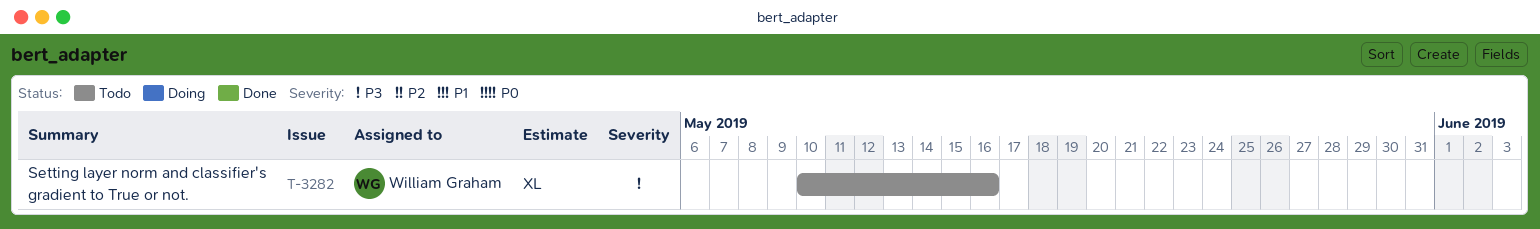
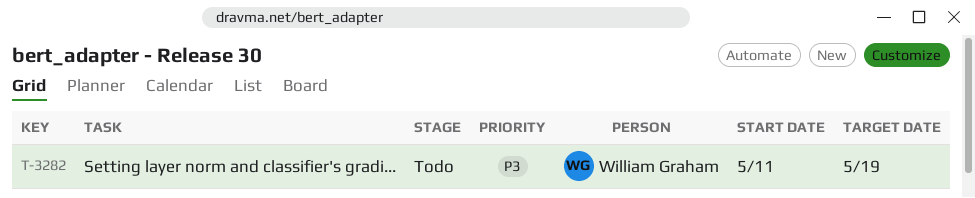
T-3282, start: May 10 -> May 11
T-3282, due: May 16 -> May 19

